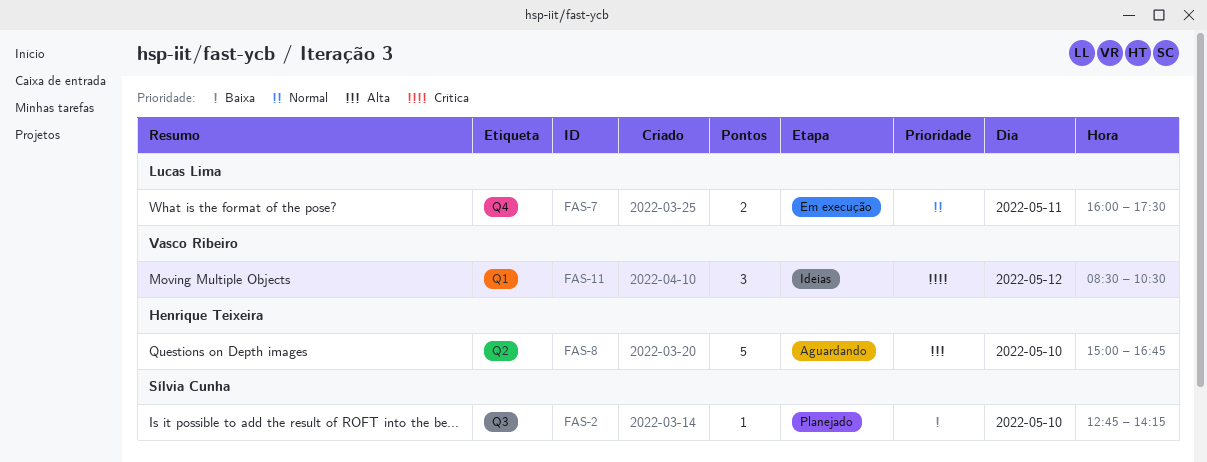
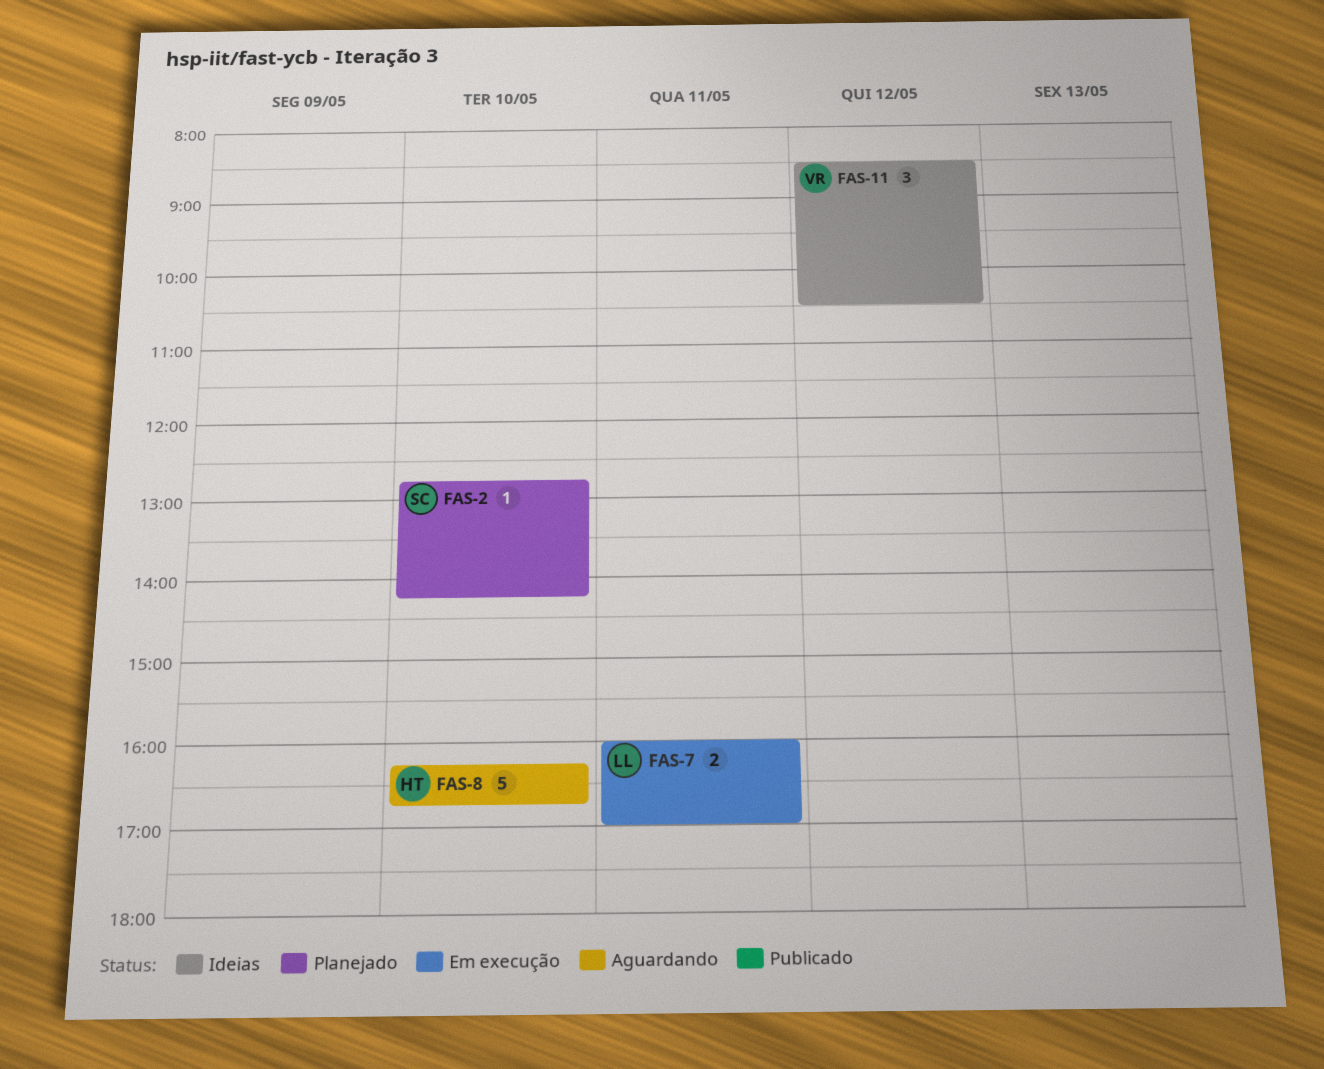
FAS-7, ends: 17:30 -> 17:00
FAS-8, begins: 15:00 -> 16:15

